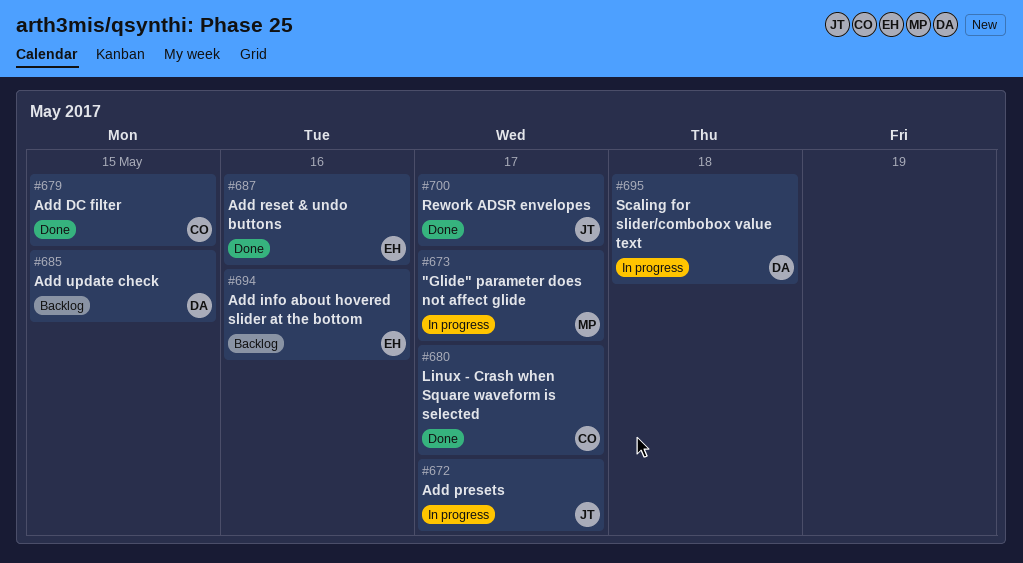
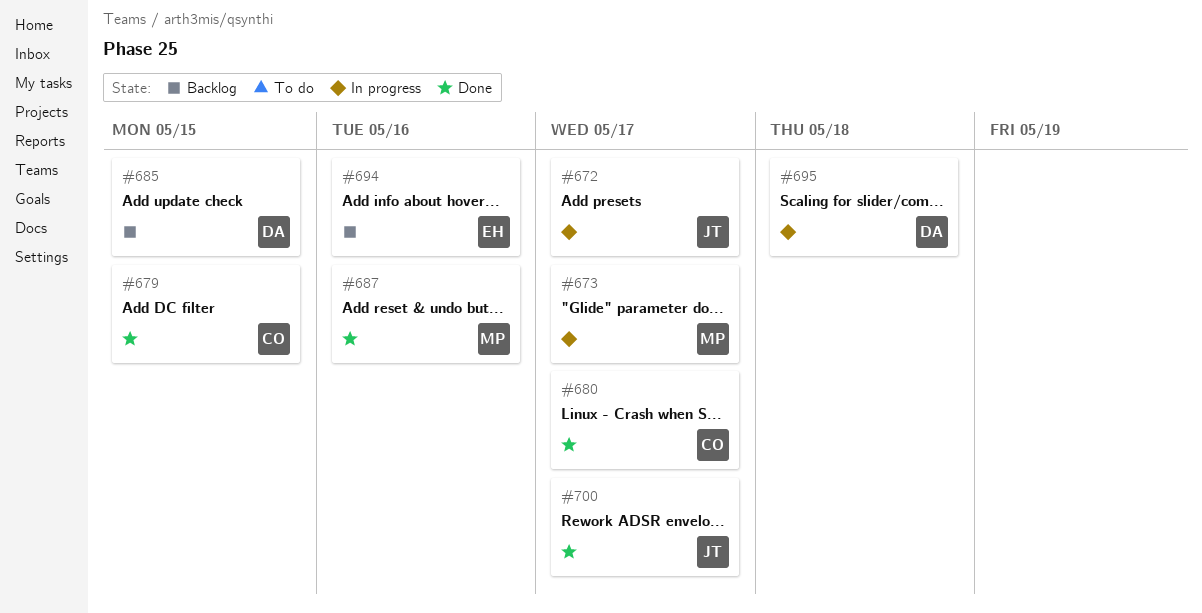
#687, owner: EH -> MP

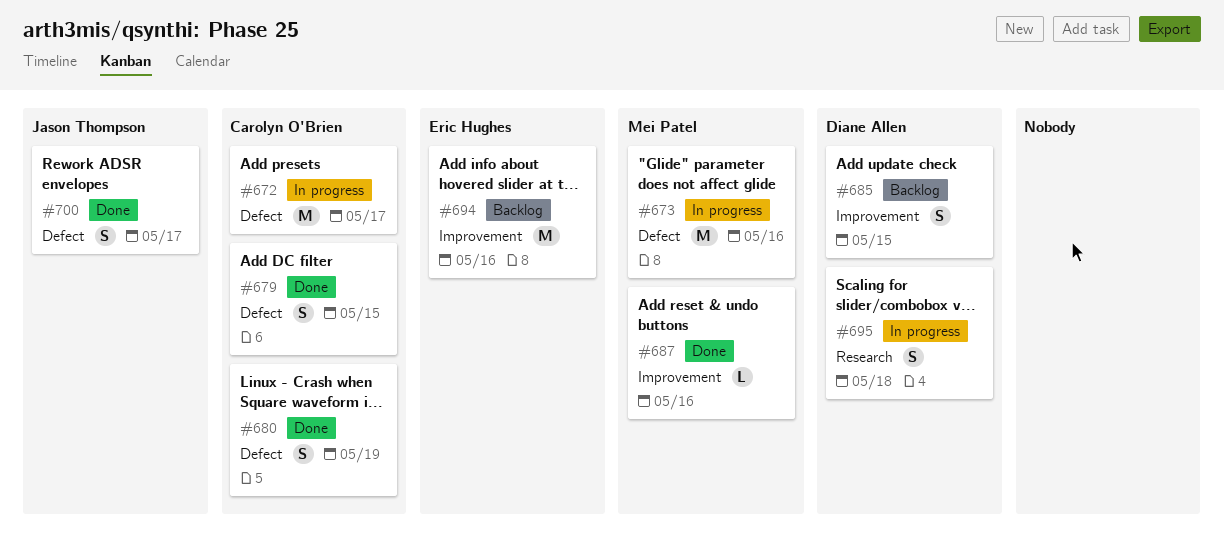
#672, owner: Jason Thompson -> Carolyn O'Brien
#673, due: May 17 -> May 16
#680, due: May 17 -> May 19

